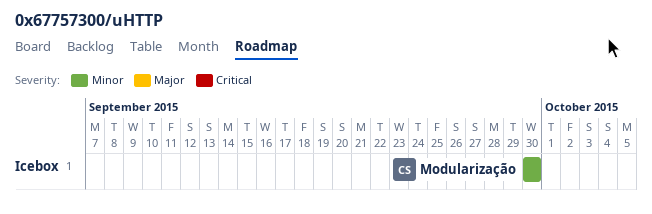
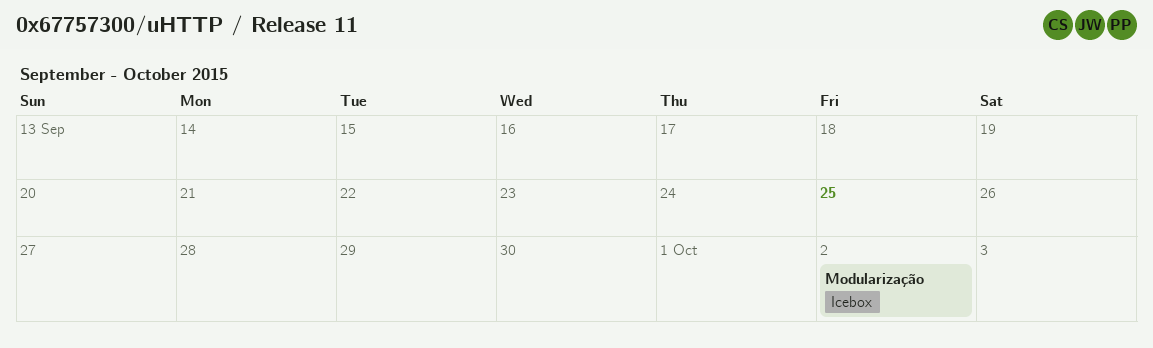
Modularização, due: Sep 30 -> Oct 2

